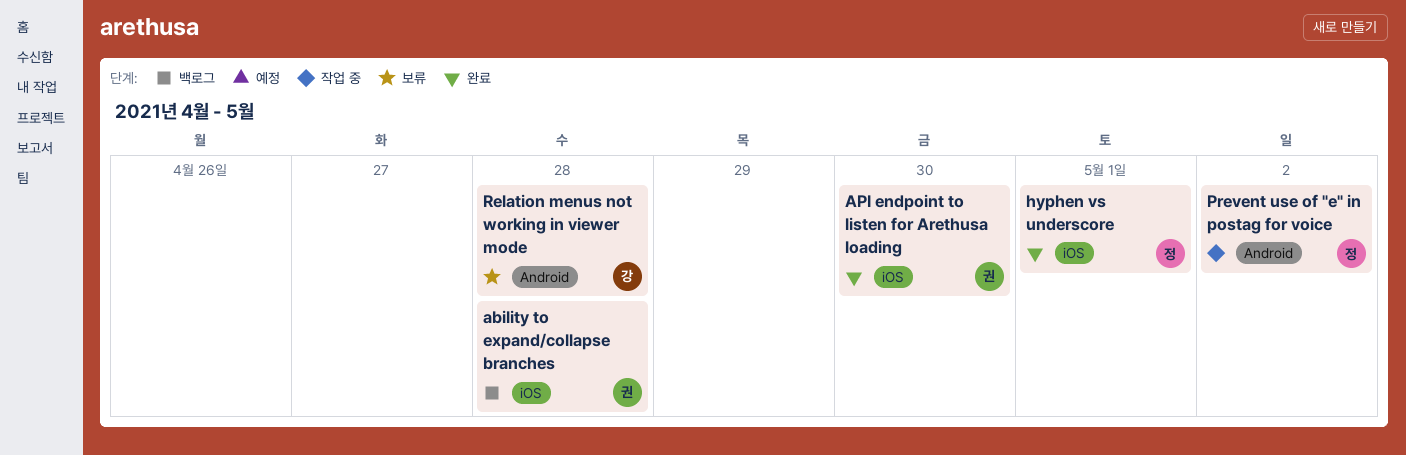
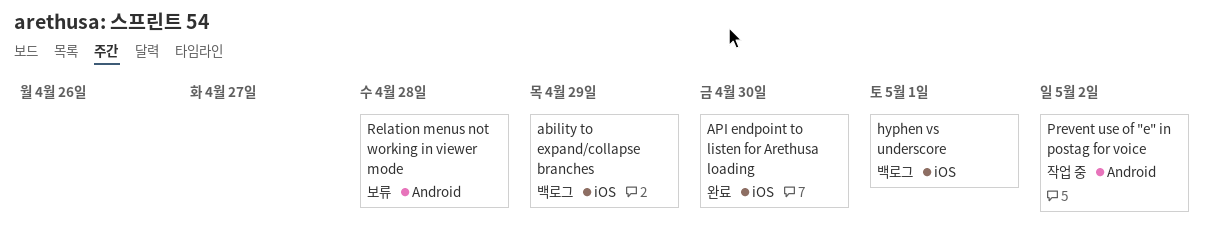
ability to expand/collapse branches, due: Apr 28 -> Apr 29
hyphen vs underscore, status: 완료 -> 백로그

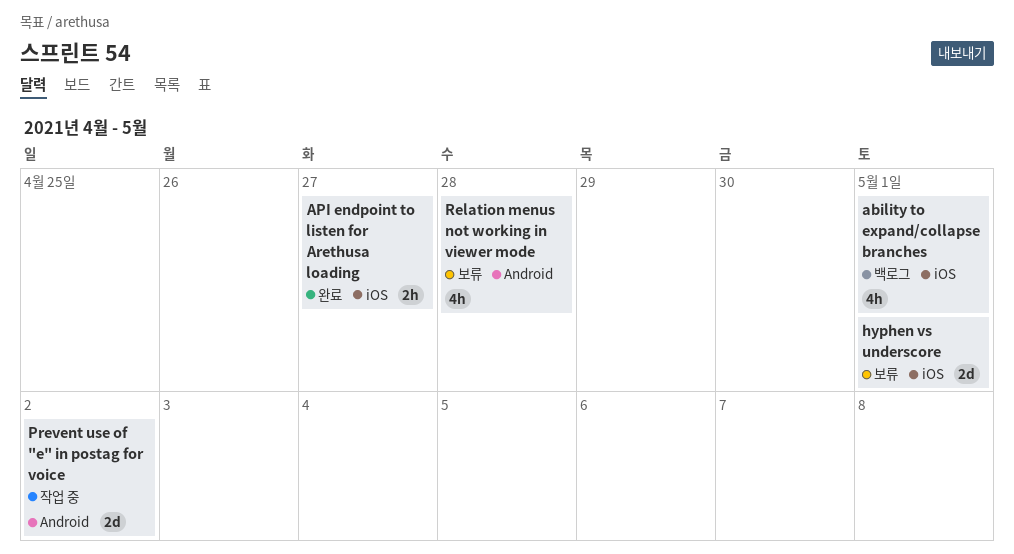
ability to expand/collapse branches, due: Apr 29 -> May 1
API endpoint to listen for Arethusa loading, due: Apr 30 -> Apr 27
hyphen vs underscore, status: 백로그 -> 보류

